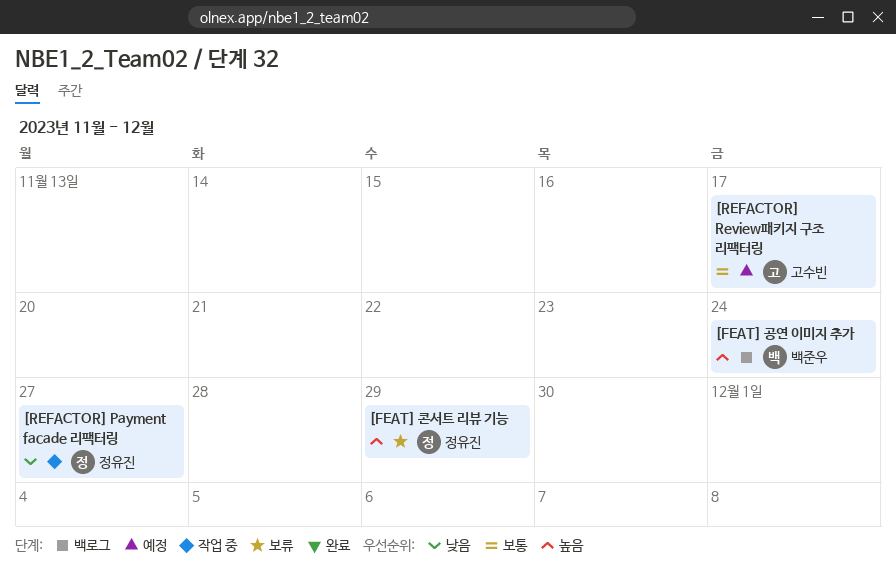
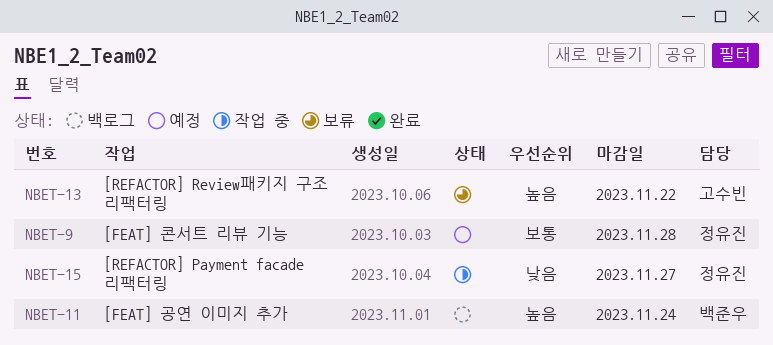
[FEAT] 콘서트 리뷰 기능, status: 보류 -> 예정
[FEAT] 콘서트 리뷰 기능, priority: 높음 -> 보통
[FEAT] 콘서트 리뷰 기능, due: Nov 29 -> Nov 28
[REFACTOR] Review패키지 구조 리팩터링, status: 예정 -> 보류
[REFACTOR] Review패키지 구조 리팩터링, priority: 보통 -> 높음
[REFACTOR] Review패키지 구조 리팩터링, due: Nov 17 -> Nov 22

